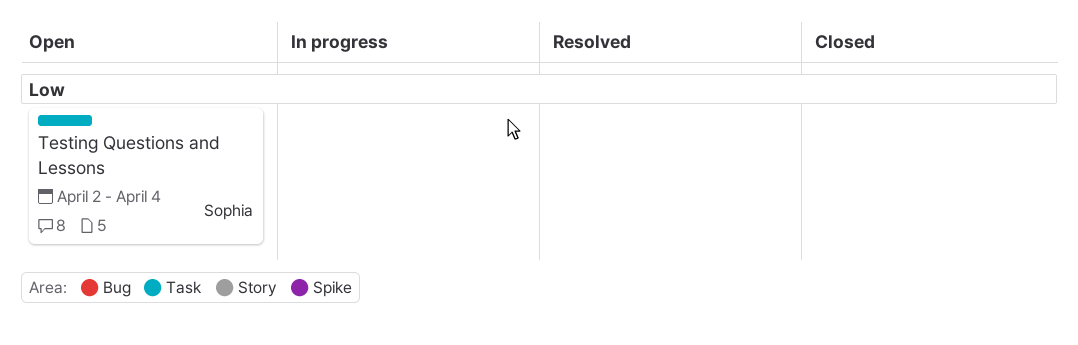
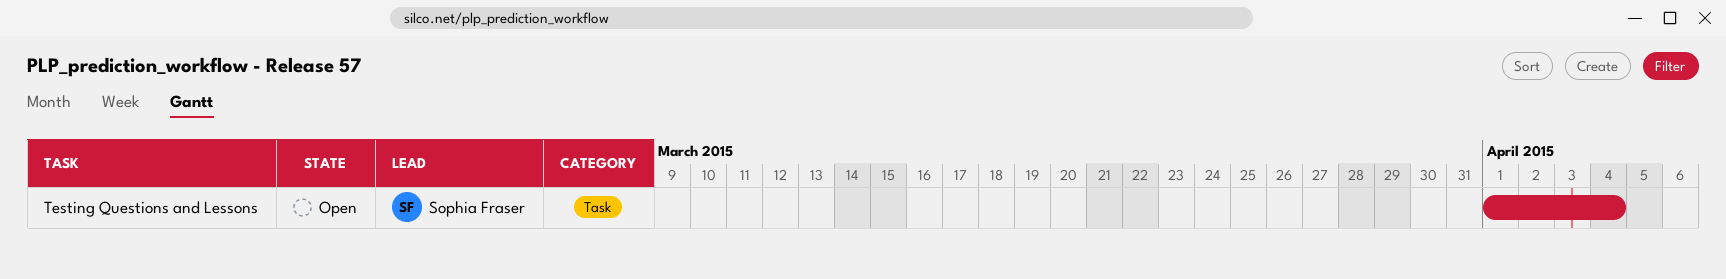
Testing Questions and Lessons, start: Apr 2 -> Apr 1

